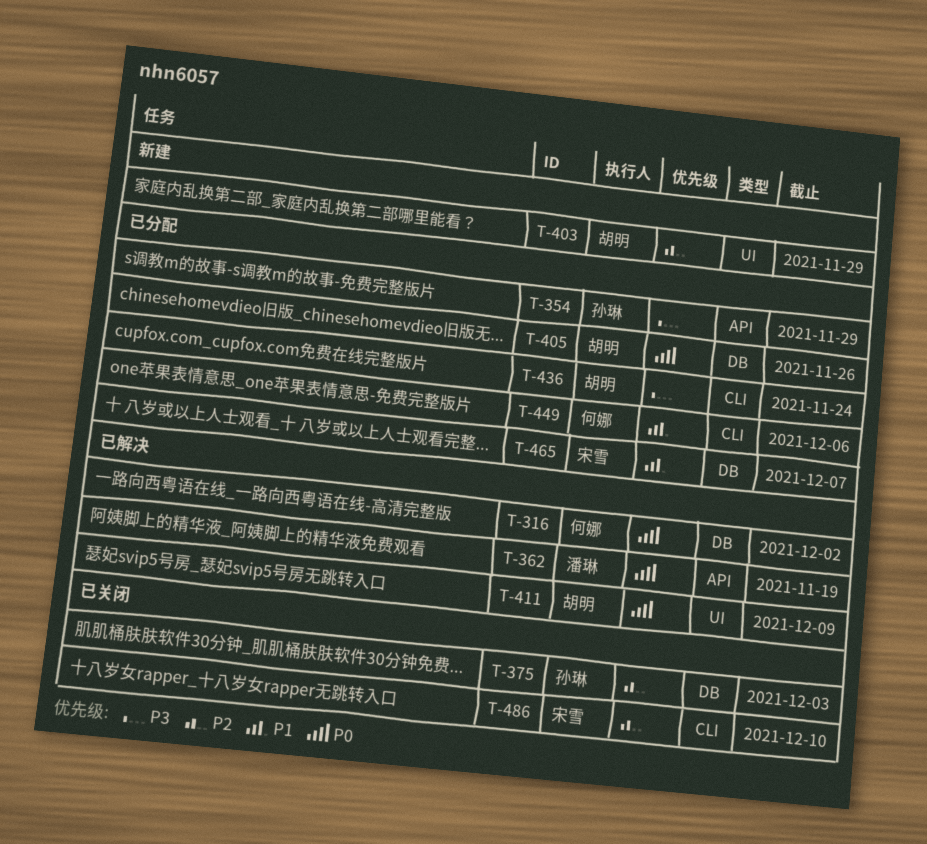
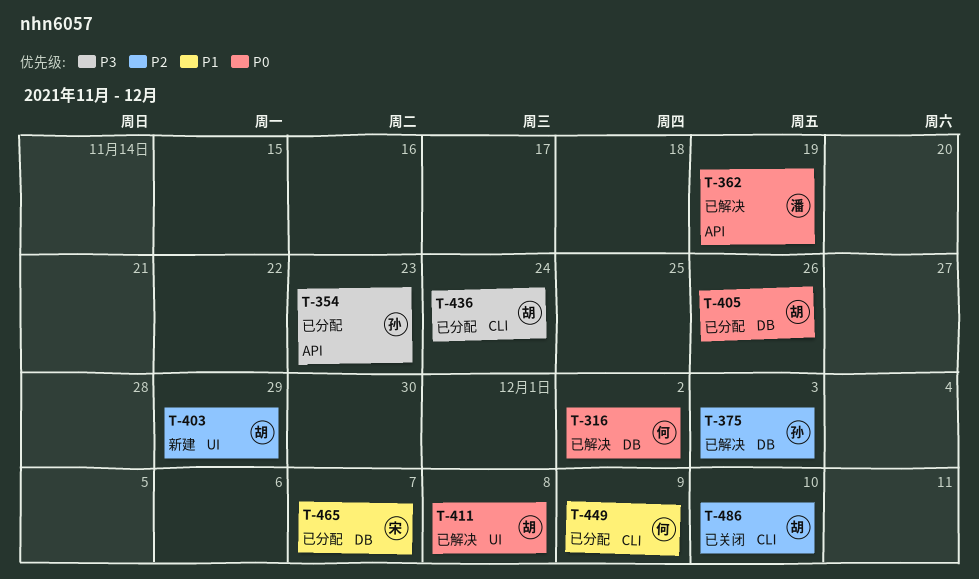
T-354, due: Nov 29 -> Nov 23
T-375, status: 已关闭 -> 已解决
T-411, due: Dec 9 -> Dec 8
T-449, due: Dec 6 -> Dec 9
T-486, owner: 宋雪 -> 胡明

